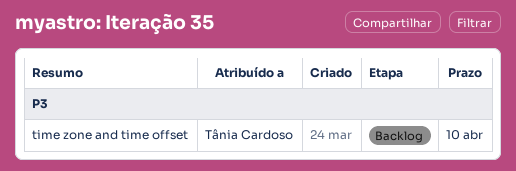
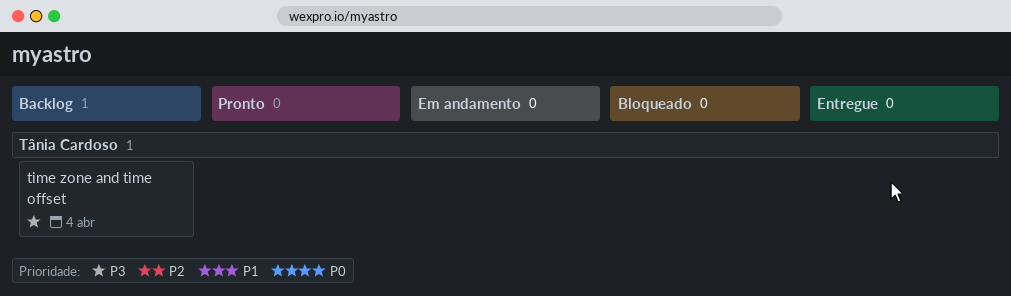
time zone and time offset, due: Apr 10 -> Apr 4

